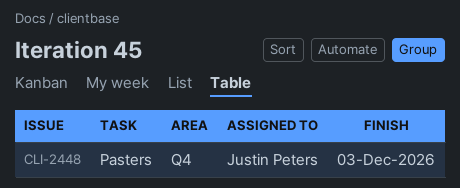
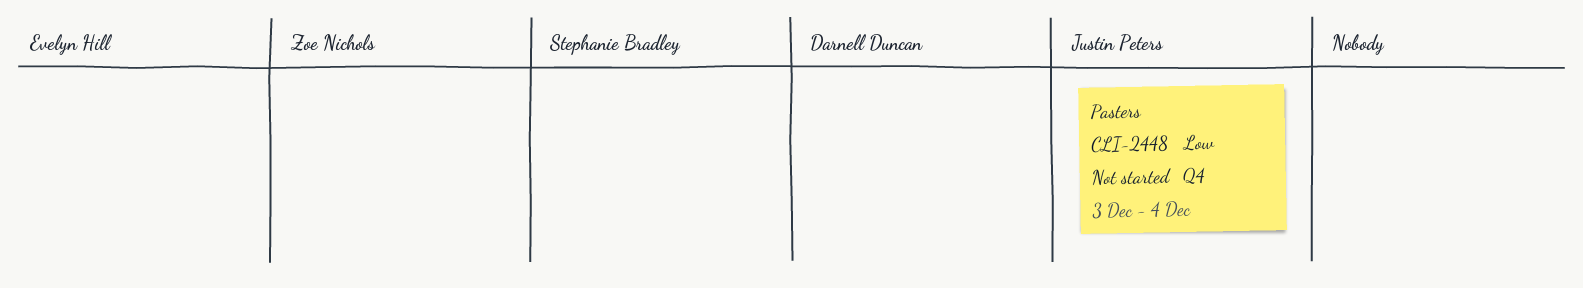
CLI-2448, due: Dec 3 -> Dec 4

